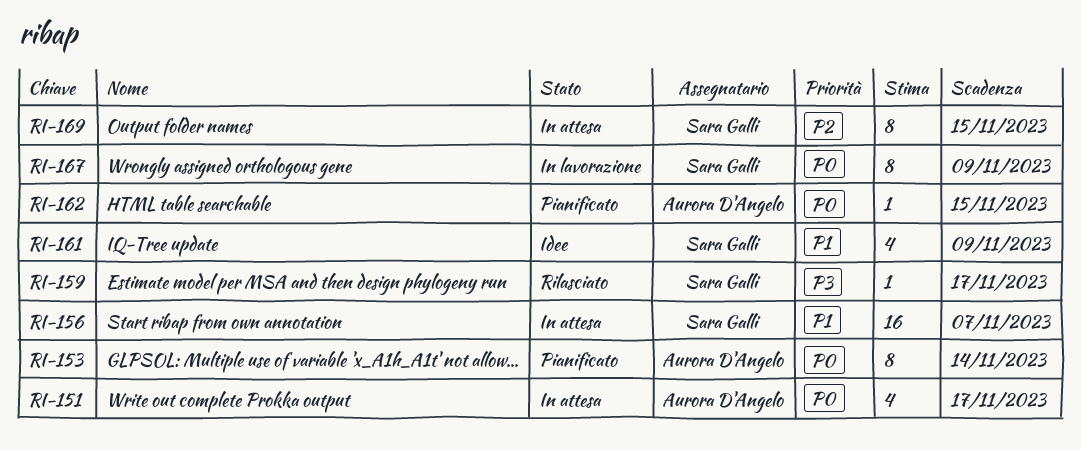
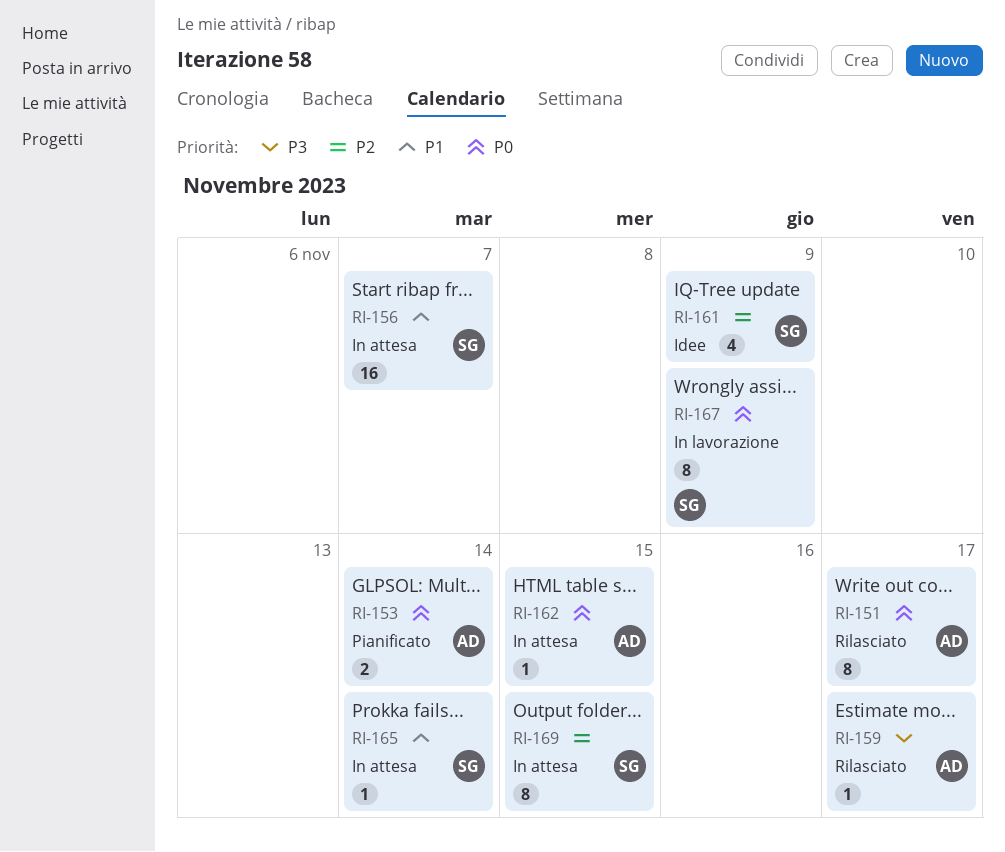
RI-151, status: In attesa -> Rilasciato
RI-151, estimate: 4 -> 8
RI-153, estimate: 8 -> 2
RI-159, owner: Sara Galli -> Aurora D'Angelo
RI-161, priority: P1 -> P2
RI-162, status: Pianificato -> In attesa
RI-165: none -> present

